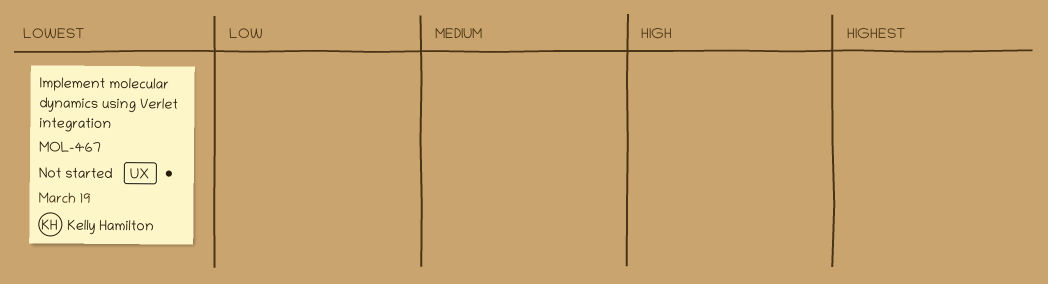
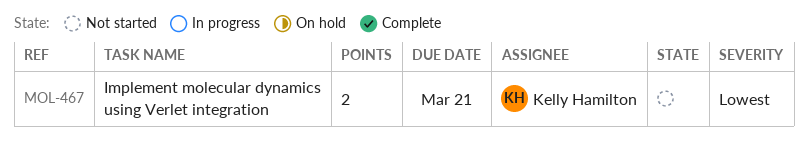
MOL-467, estimate: 1 -> 2
MOL-467, due: Mar 19 -> Mar 21

